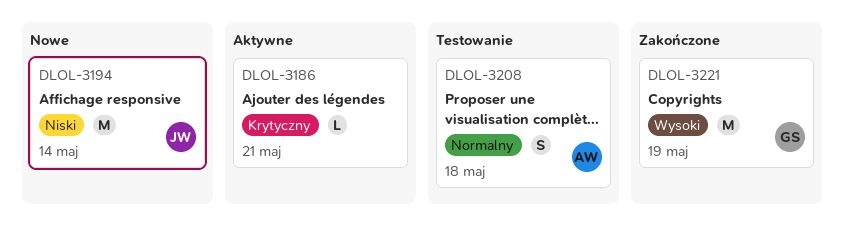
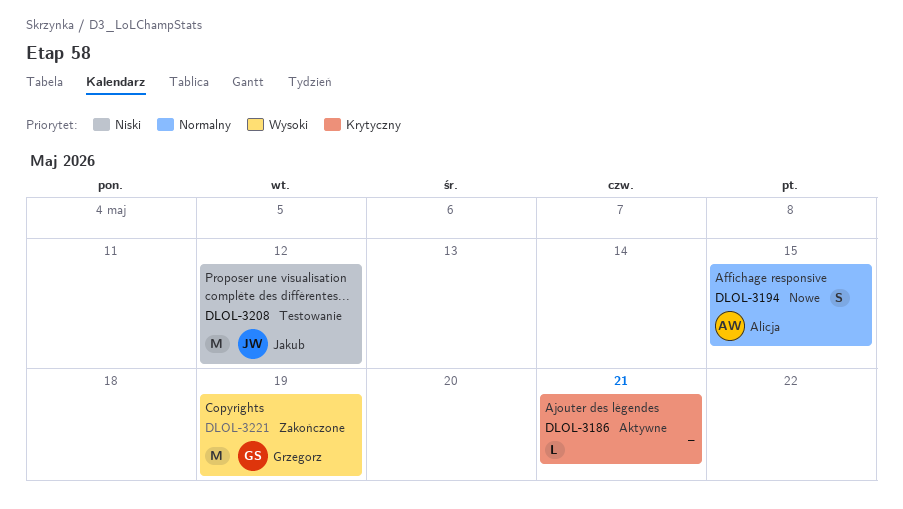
DLOL-3194, owner: Jakub -> Alicja
DLOL-3194, priority: Niski -> Normalny
DLOL-3194, estimate: M -> S
DLOL-3194, due: May 14 -> May 15
DLOL-3208, owner: Alicja -> Jakub
DLOL-3208, priority: Normalny -> Niski
DLOL-3208, estimate: S -> M
DLOL-3208, due: May 18 -> May 12

